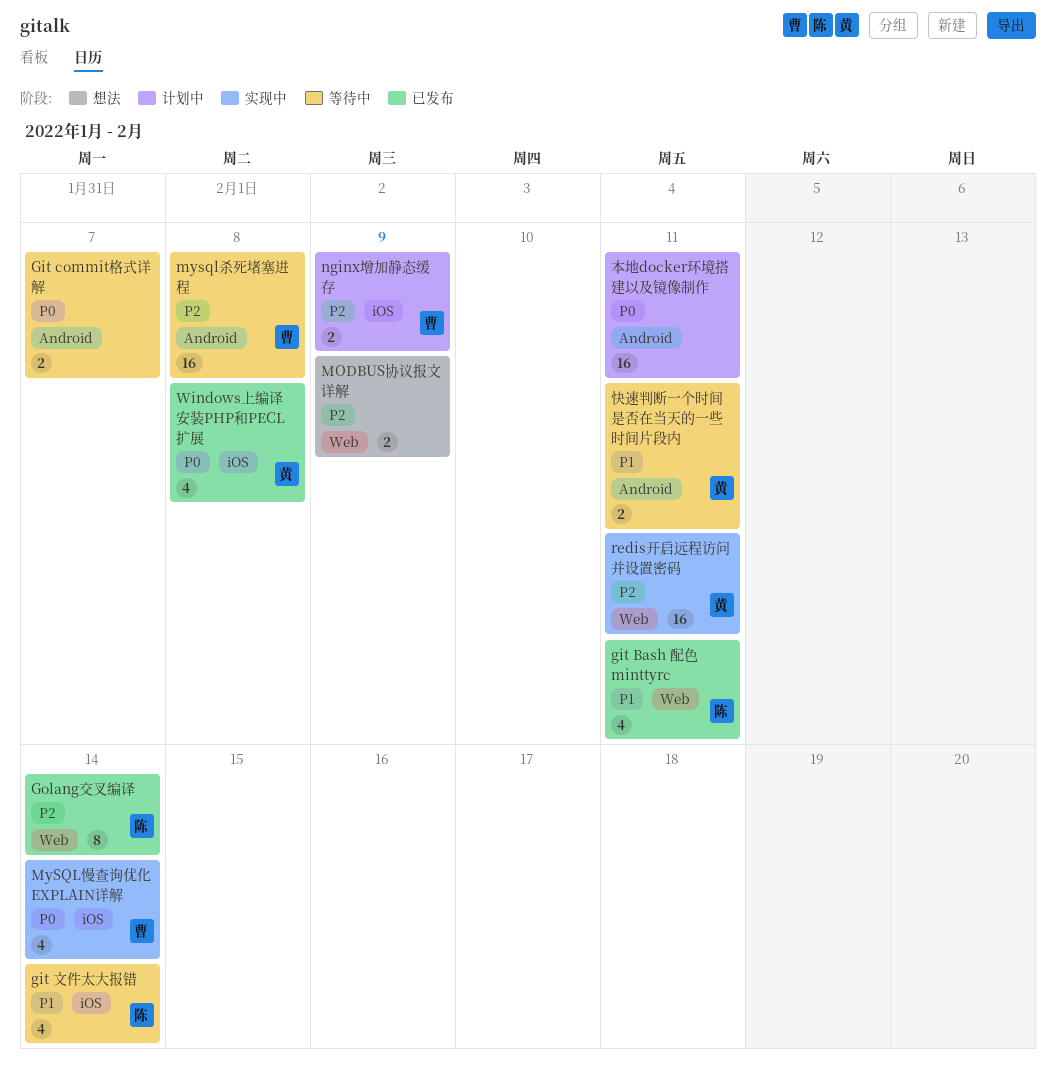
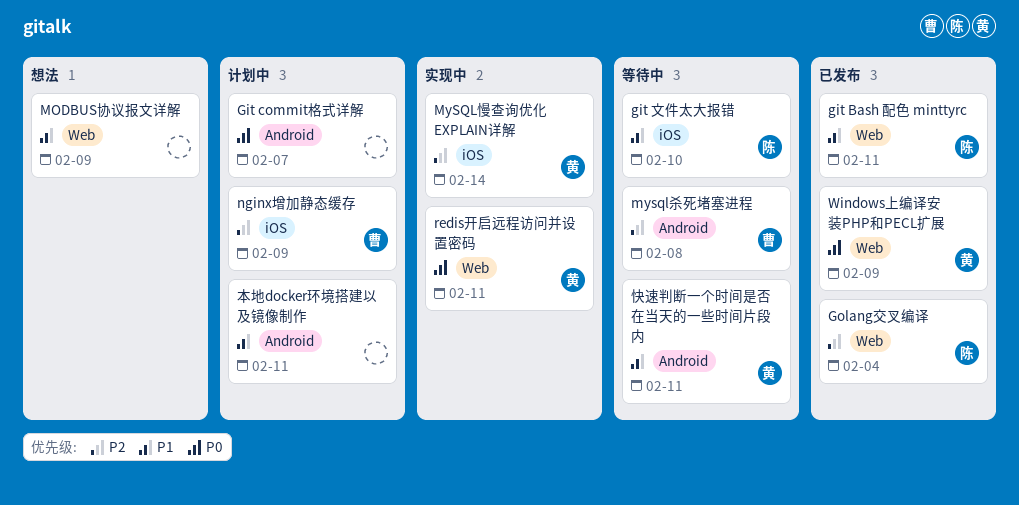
Git commit格式详解, status: 等待中 -> 计划中
git 文件太大报错, due: Feb 14 -> Feb 10
Golang交叉编译, due: Feb 14 -> Feb 4
MODBUS协议报文详解, priority: P2 -> P1
MySQL慢查询优化 EXPLAIN详解, owner: 曹 -> 黄
MySQL慢查询优化 EXPLAIN详解, priority: P0 -> P2
redis开启远程访问并设置密码, priority: P2 -> P0
Windows上编译安装PHP和PECL扩展, label: iOS -> Web
Windows上编译安装PHP和PECL扩展, due: Feb 8 -> Feb 9
本地docker环境搭建以及镜像制作, priority: P0 -> P1

